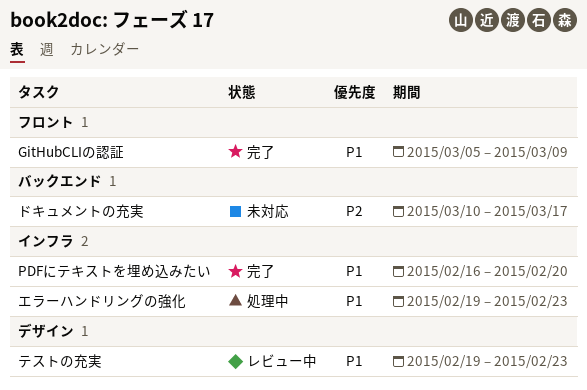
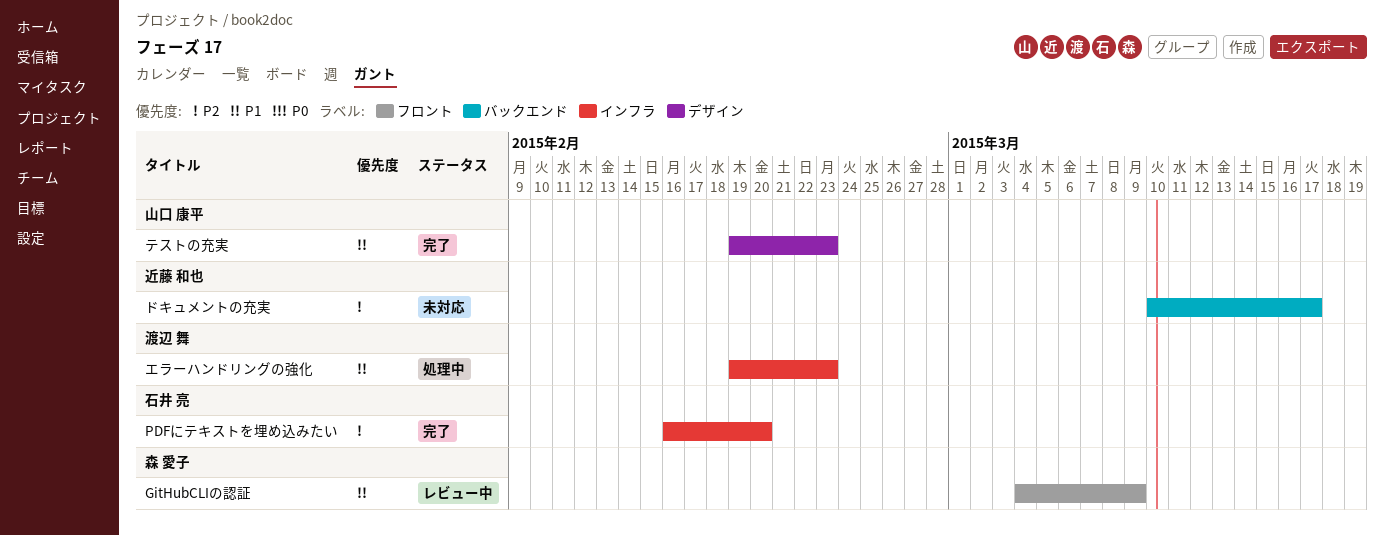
GitHubCLIの認証, status: 完了 -> レビュー中
GitHubCLIの認証, start: Mar 5 -> Mar 4
PDFにテキストを埋め込みたい, priority: P1 -> P2
テストの充実, status: レビュー中 -> 完了

